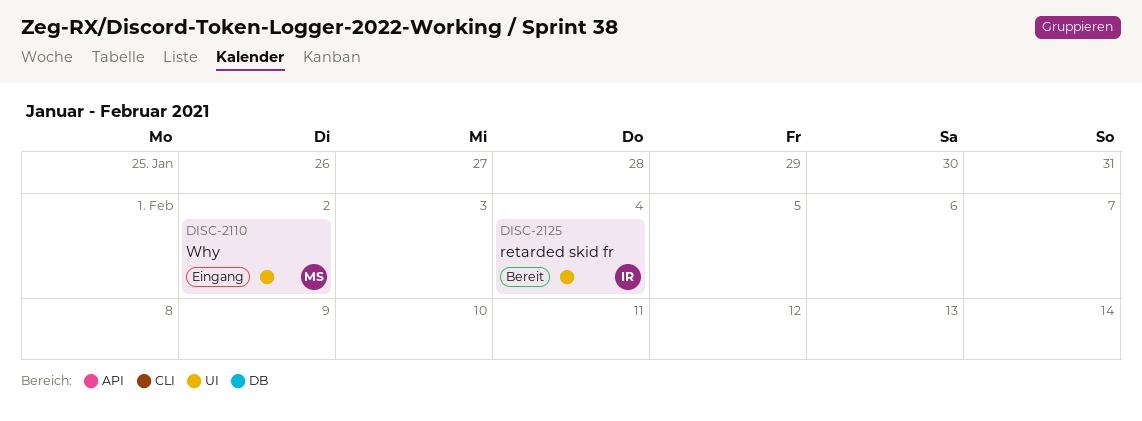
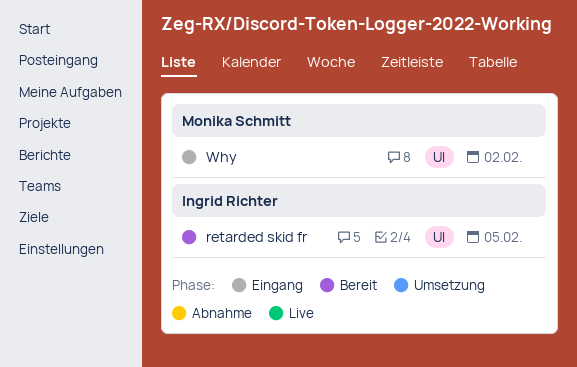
retarded skid fr, due: Feb 4 -> Feb 5

